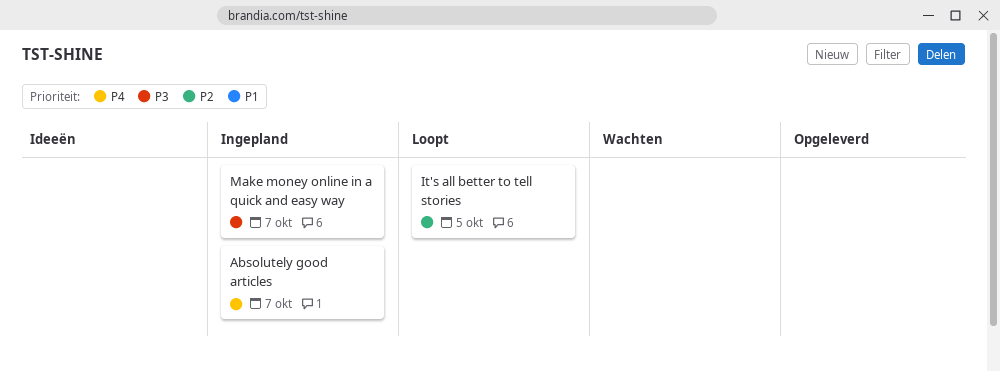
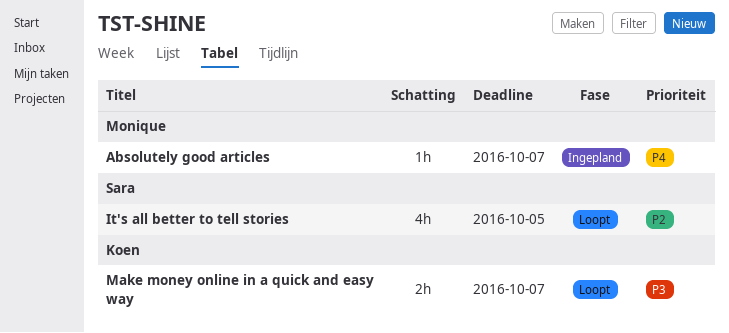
Make money online in a quick and easy way, status: Ingepland -> Loopt

